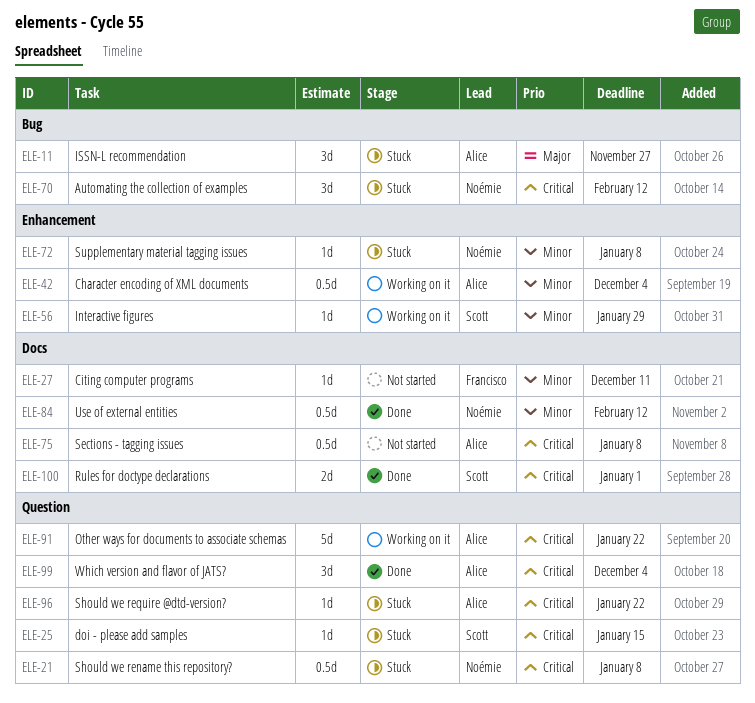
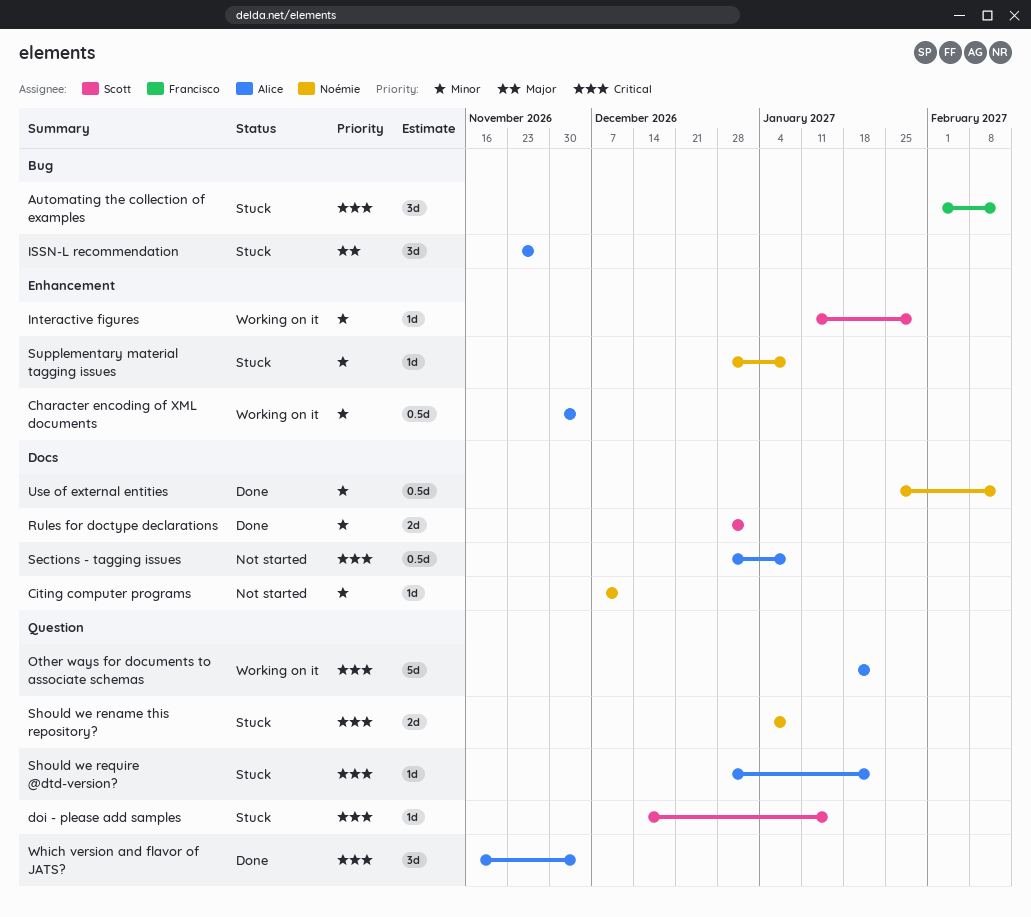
Automating the collection of examples, owner: Noémie -> Francisco
Citing computer programs, owner: Francisco -> Noémie
Rules for doctype declarations, priority: Critical -> Minor
Should we rename this repository?, estimate: 0.5d -> 2d

